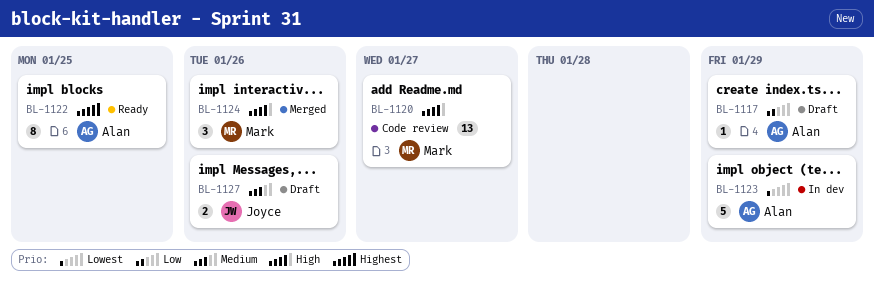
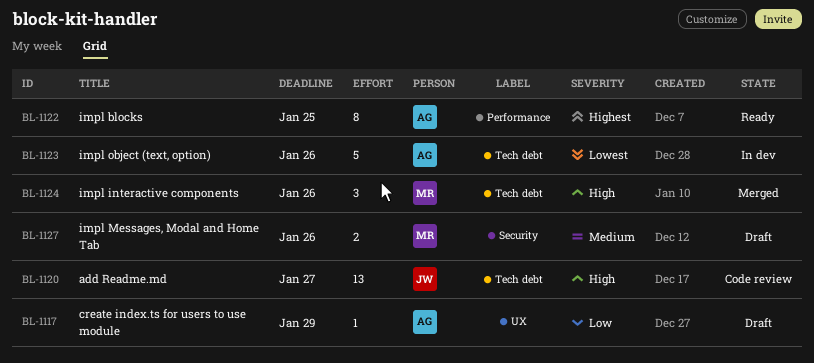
BL-1120, owner: Mark -> Joyce
BL-1123, due: Jan 29 -> Jan 26
BL-1127, owner: Joyce -> Mark

